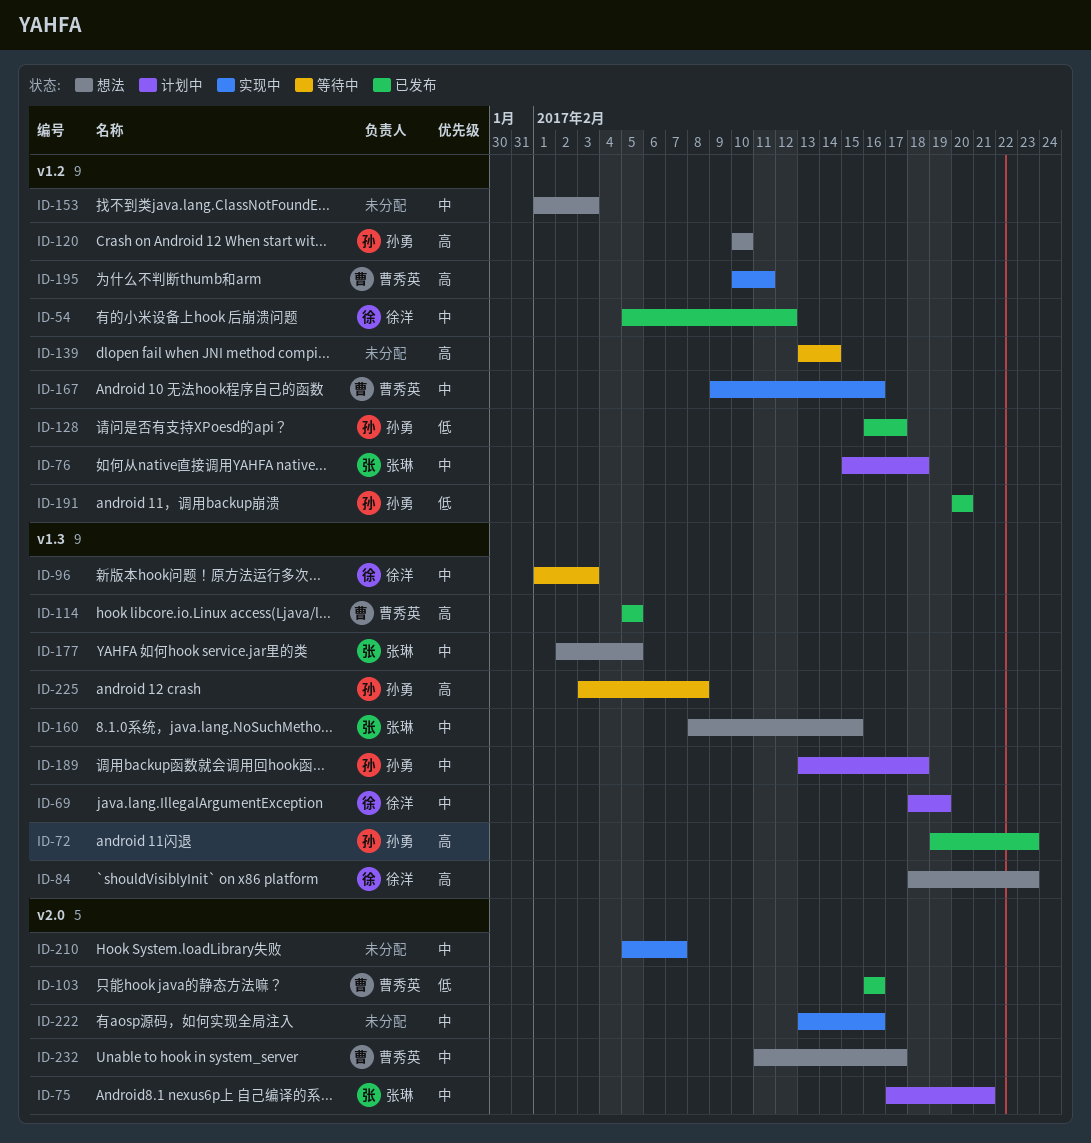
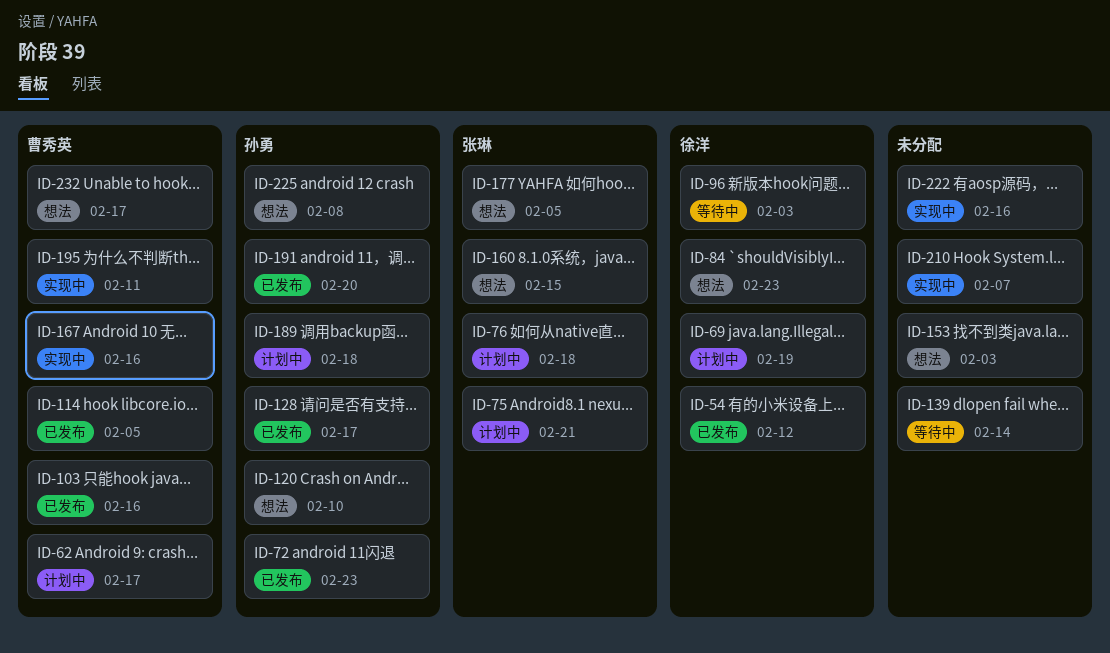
ID-62: none -> present
ID-225, status: 等待中 -> 想法

